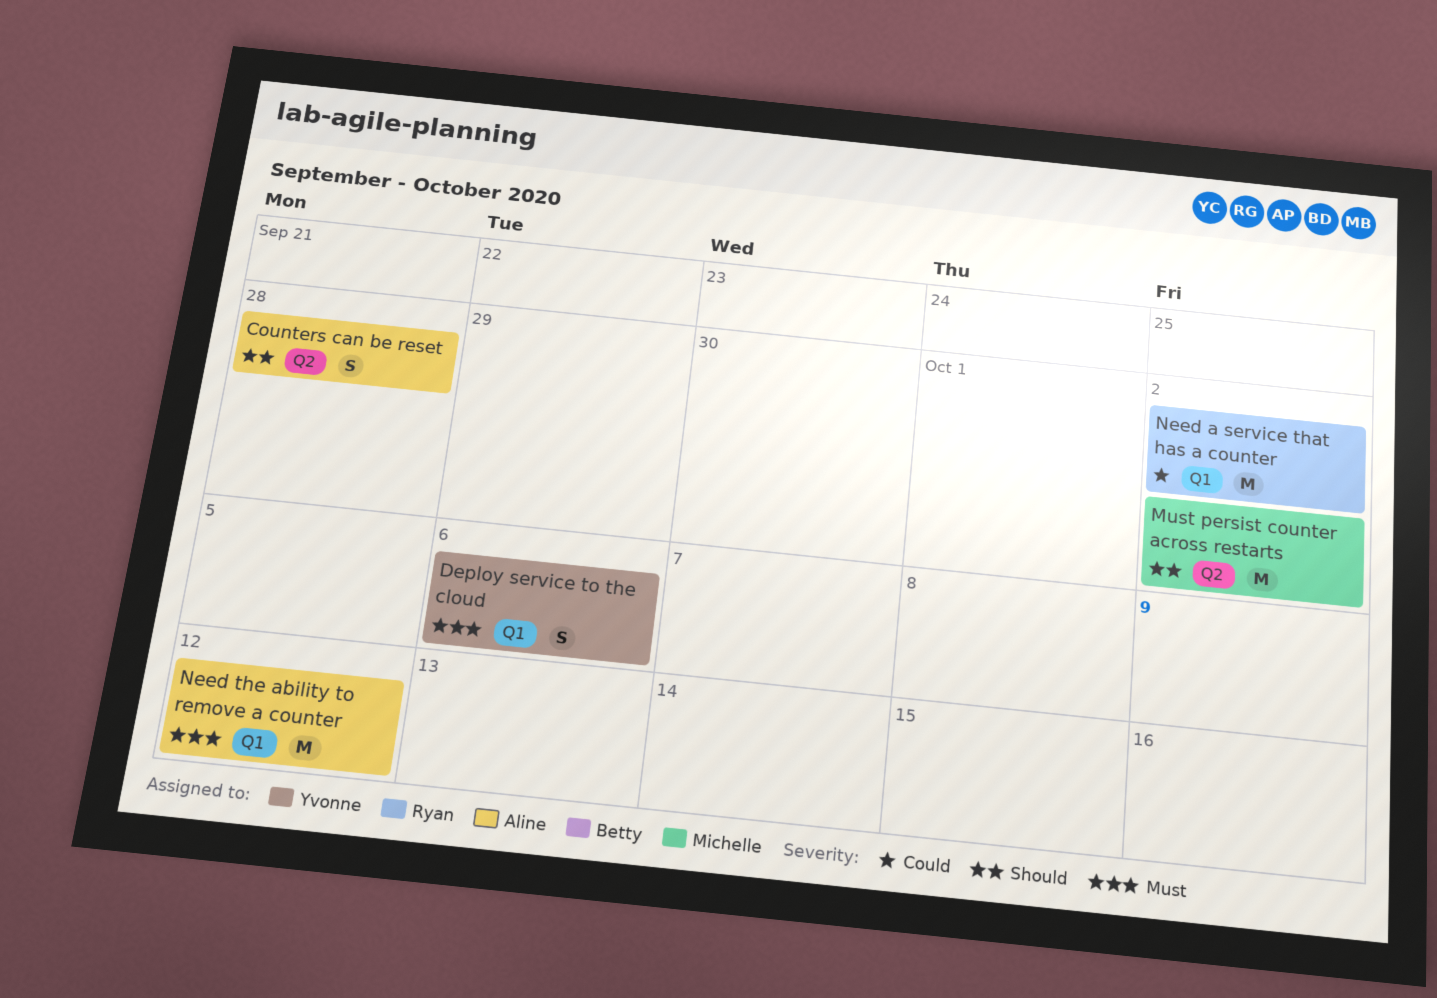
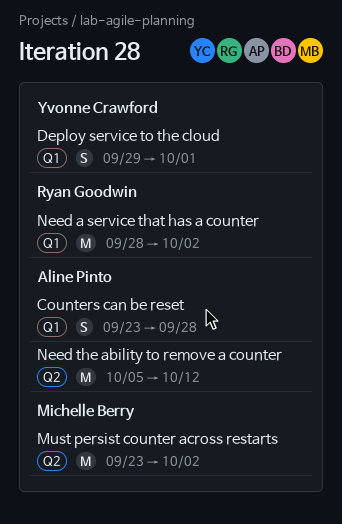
Counters can be reset, label: Q2 -> Q1
Deploy service to the cloud, due: Oct 6 -> Oct 1
Need the ability to remove a counter, label: Q1 -> Q2

